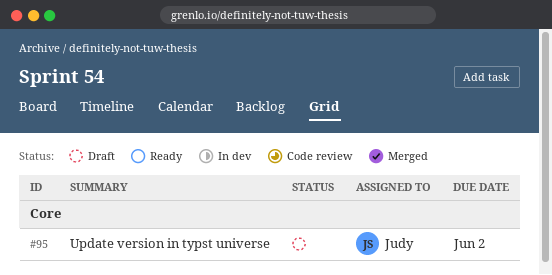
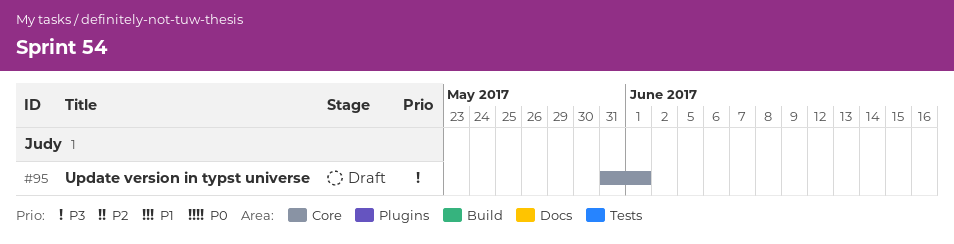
#95, due: Jun 2 -> Jun 1

